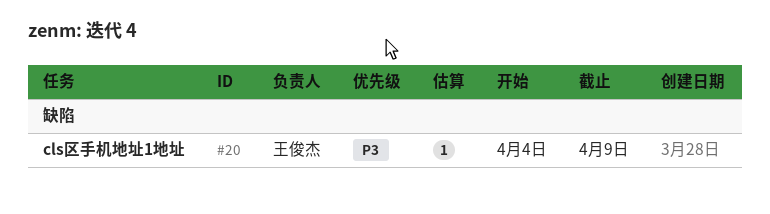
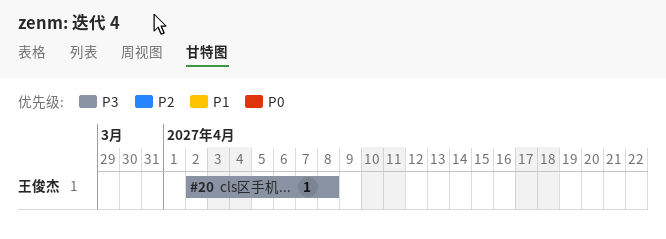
#20, start: Apr 4 -> Apr 2
#20, due: Apr 9 -> Apr 8

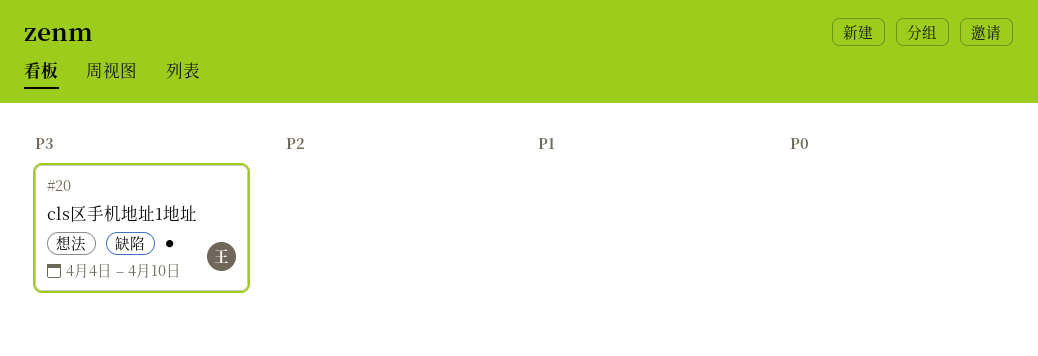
#20, start: Apr 2 -> Apr 4
#20, due: Apr 8 -> Apr 10

